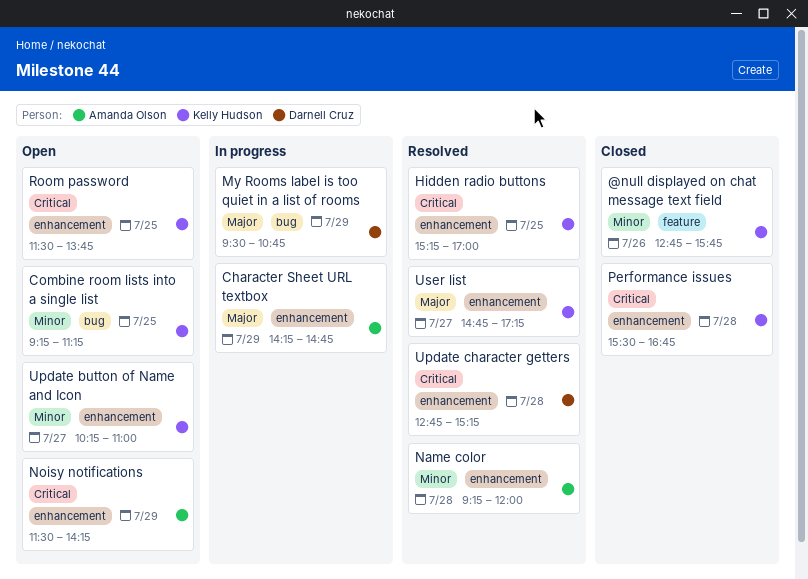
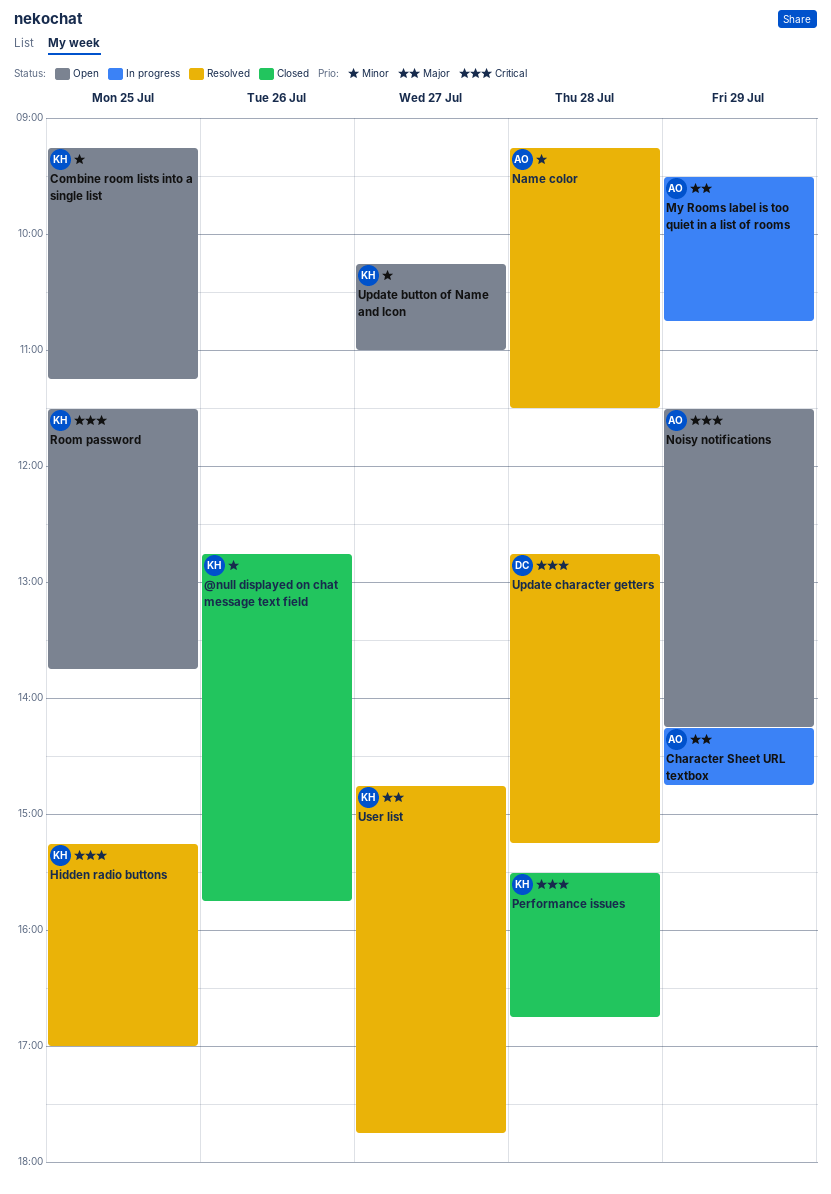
My Rooms label is too quiet in a list of rooms, owner: Darnell Cruz -> Amanda Olson
Name color, ends: 12:00 -> 11:30
User list, ends: 17:15 -> 17:45

